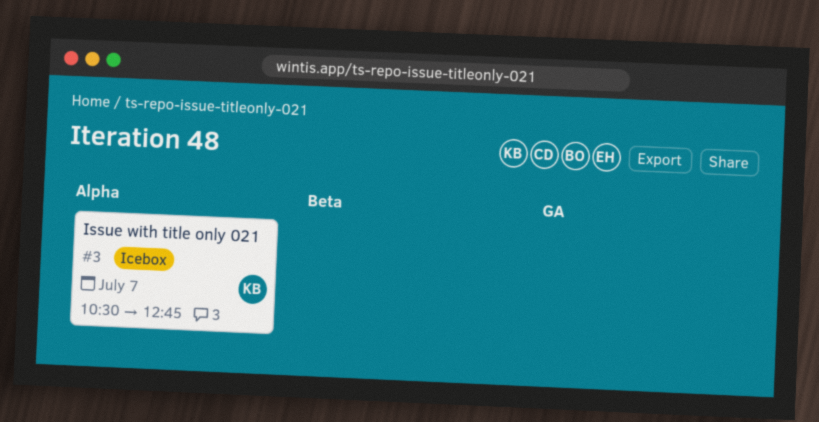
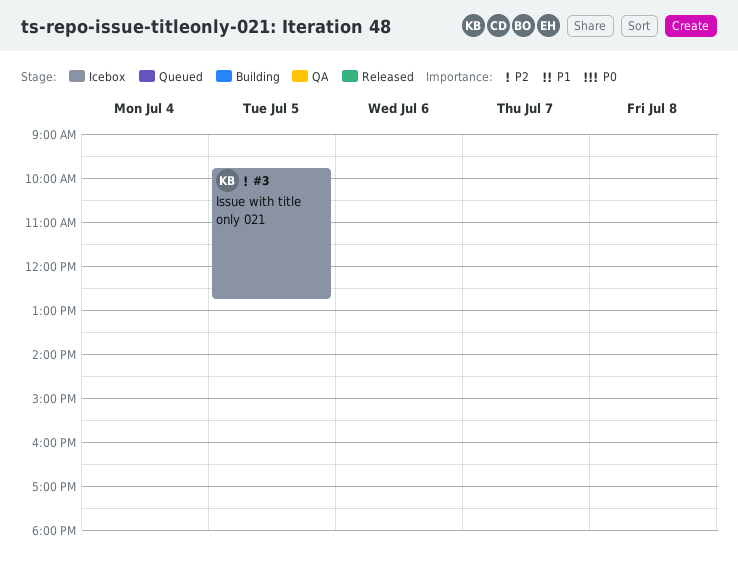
#3, day: Jul 7 -> Jul 5
#3, begins: 10:30 -> 09:45

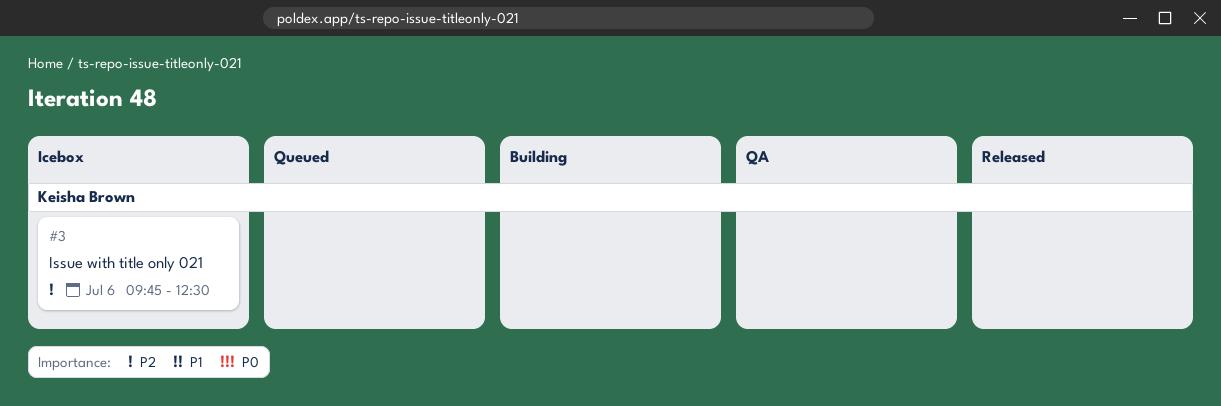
#3, day: Jul 5 -> Jul 6
#3, ends: 12:45 -> 12:30

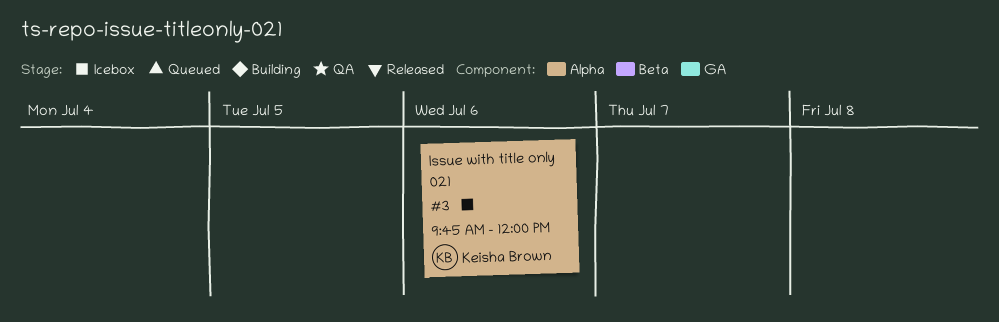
#3, ends: 12:30 -> 12:00

